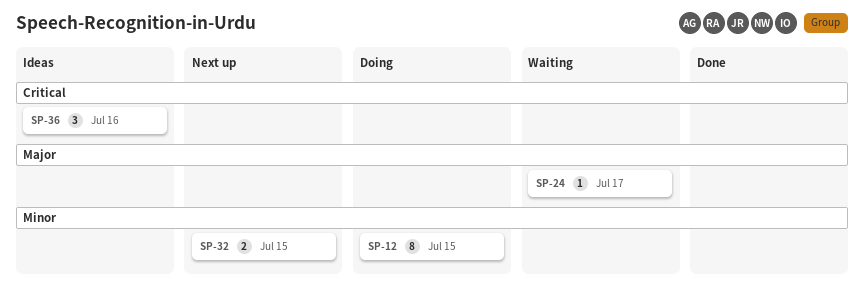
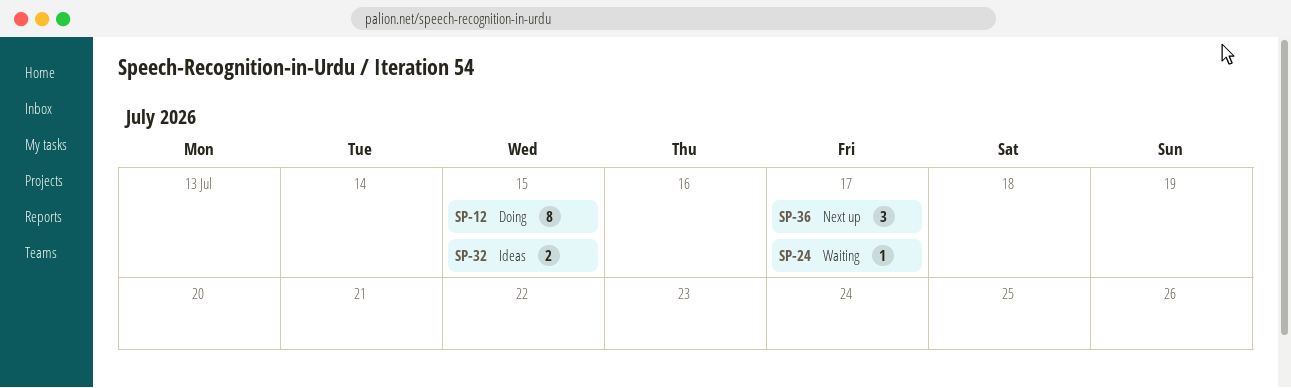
SP-32, status: Next up -> Ideas
SP-36, status: Ideas -> Next up
SP-36, due: Jul 16 -> Jul 17

